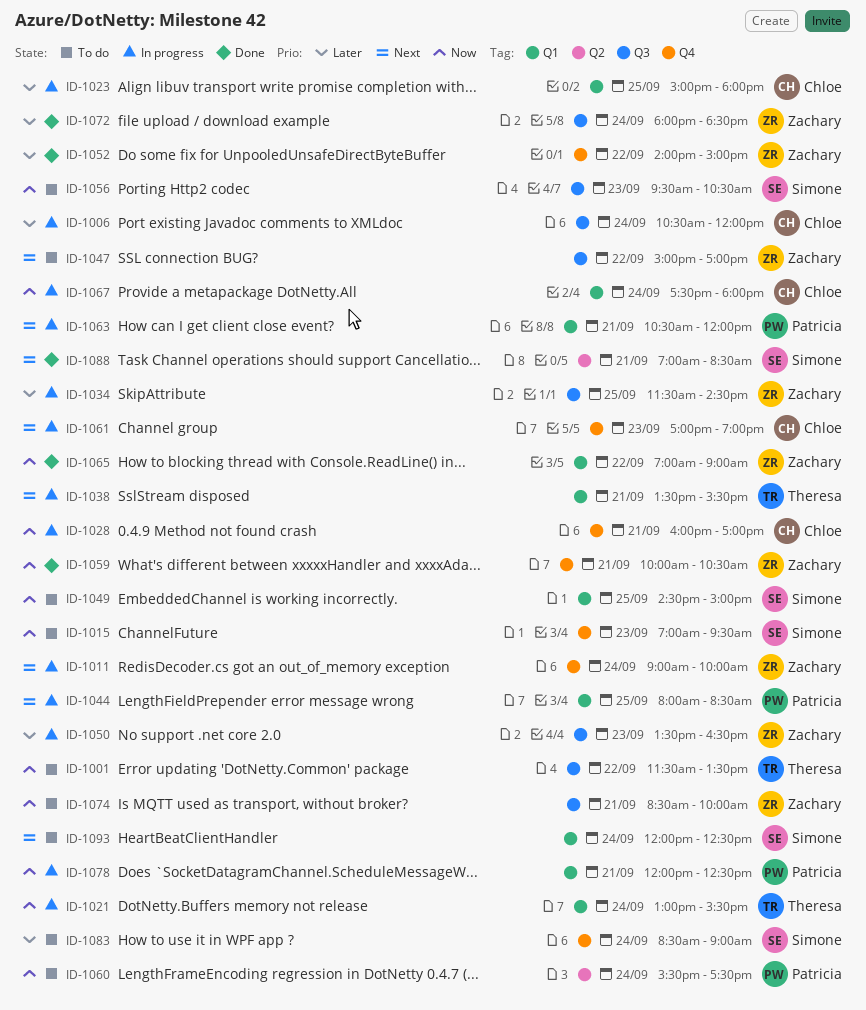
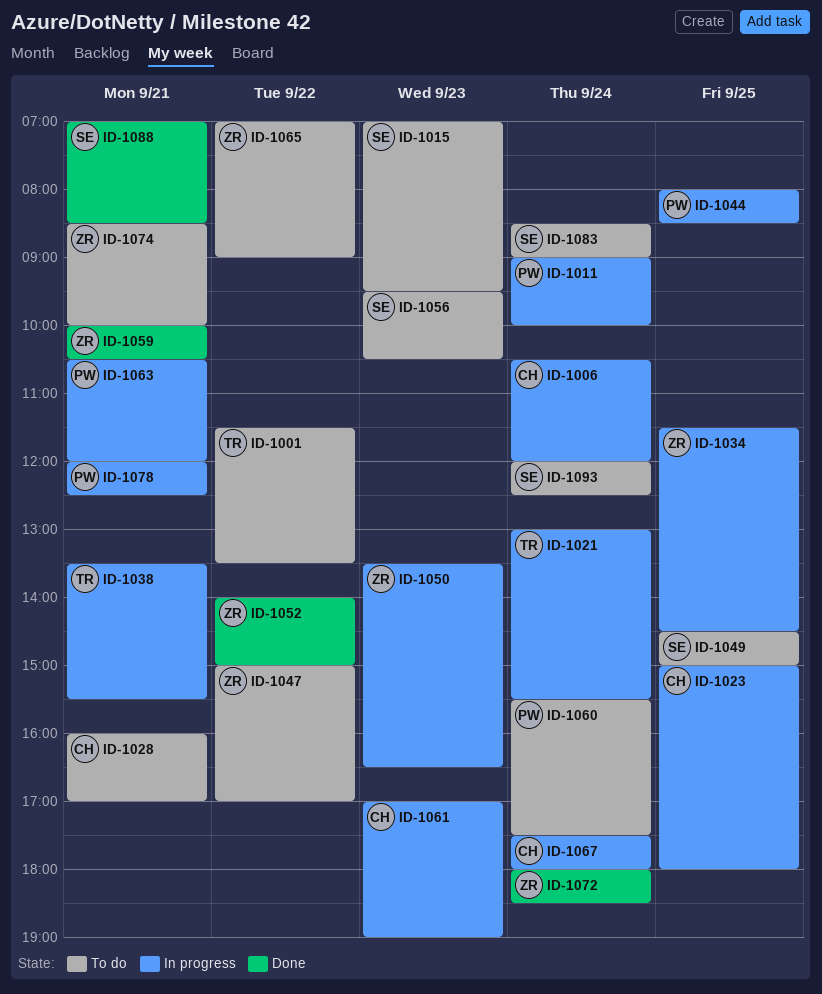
ID-1011, owner: Zachary -> Patricia
ID-1028, status: In progress -> To do
ID-1065, status: Done -> To do

